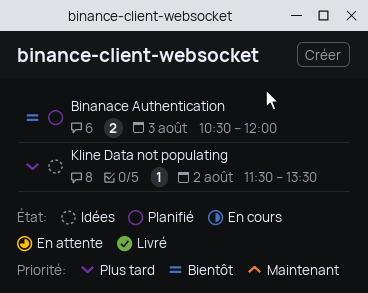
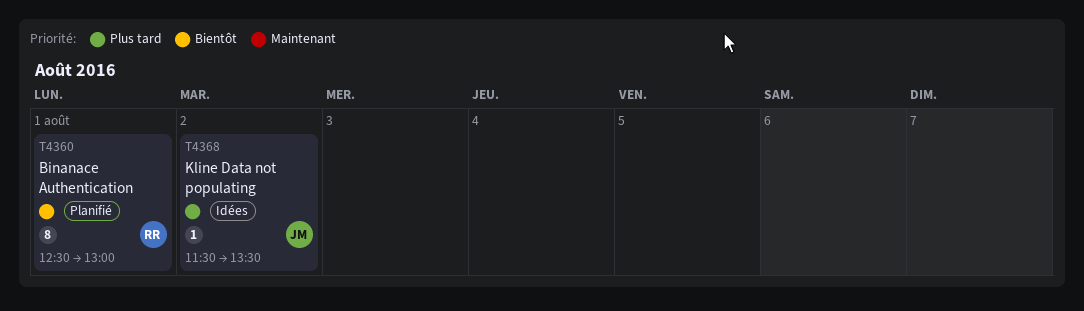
Binanace Authentication, estimate: 2 -> 8
Binanace Authentication, day: Aug 3 -> Aug 1
Binanace Authentication, begins: 10:30 -> 12:30
Binanace Authentication, ends: 12:00 -> 13:00

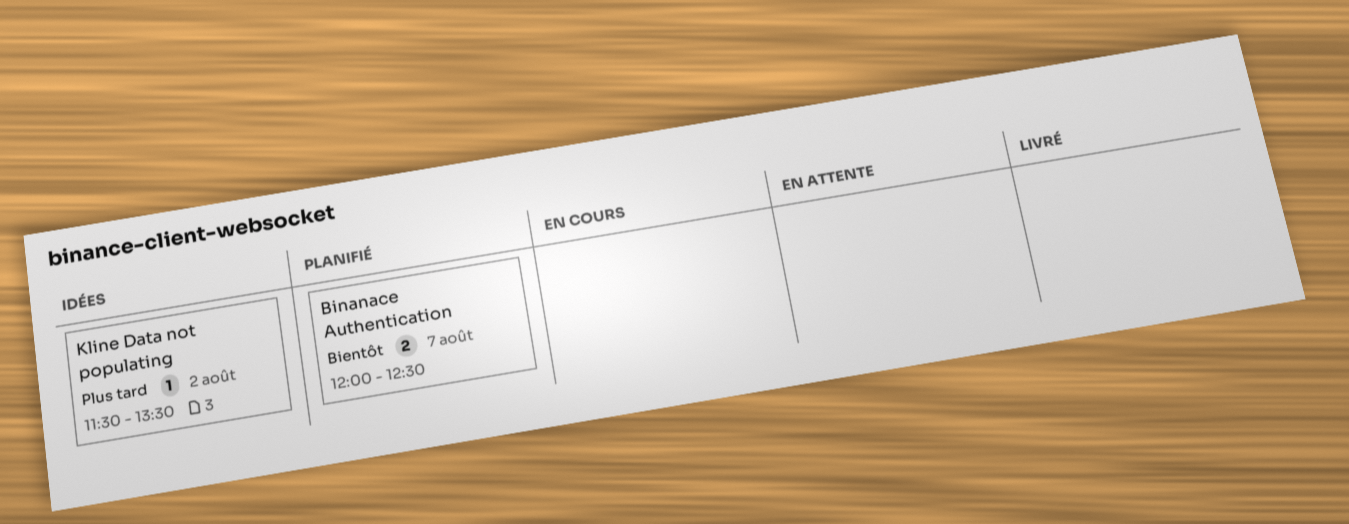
Binanace Authentication, estimate: 8 -> 2
Binanace Authentication, day: Aug 1 -> Aug 7
Binanace Authentication, begins: 12:30 -> 12:00
Binanace Authentication, ends: 13:00 -> 12:30

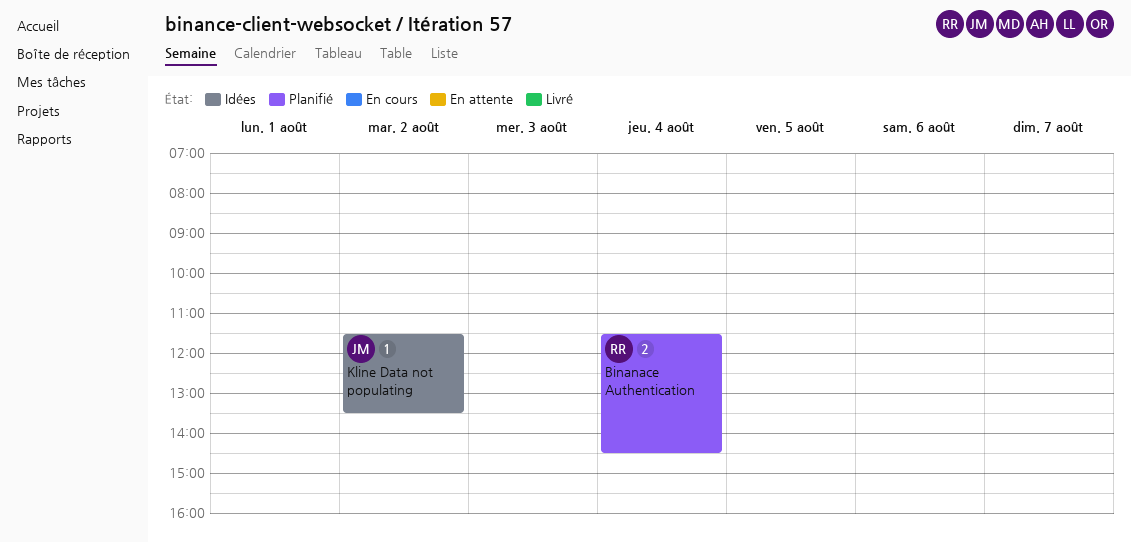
Binanace Authentication, day: Aug 7 -> Aug 4
Binanace Authentication, begins: 12:00 -> 11:30
Binanace Authentication, ends: 12:30 -> 14:30

